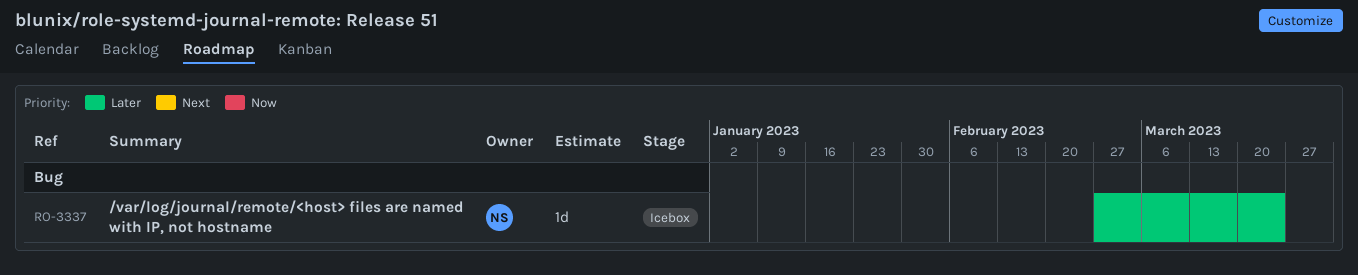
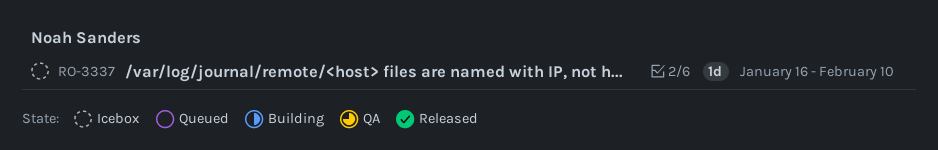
RO-3337, start: Feb 27 -> Jan 16
RO-3337, due: Mar 24 -> Feb 10

